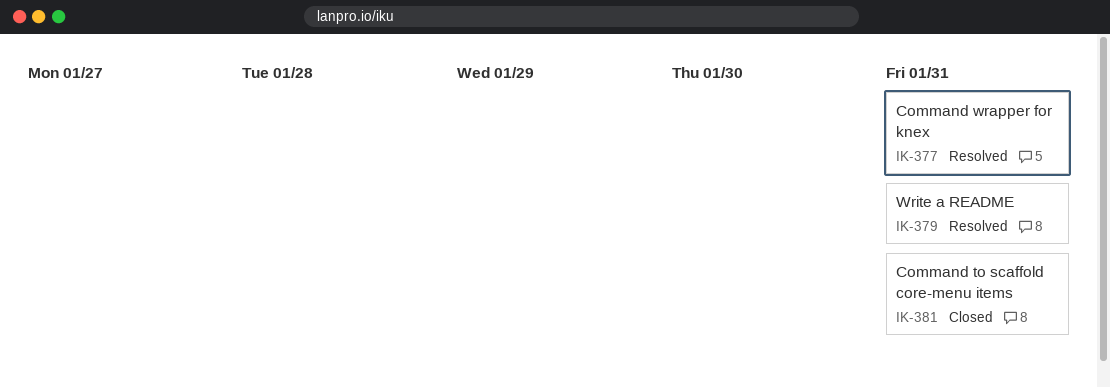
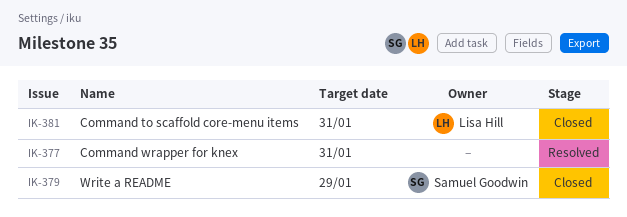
IK-379, status: Resolved -> Closed
IK-379, due: Jan 31 -> Jan 29

